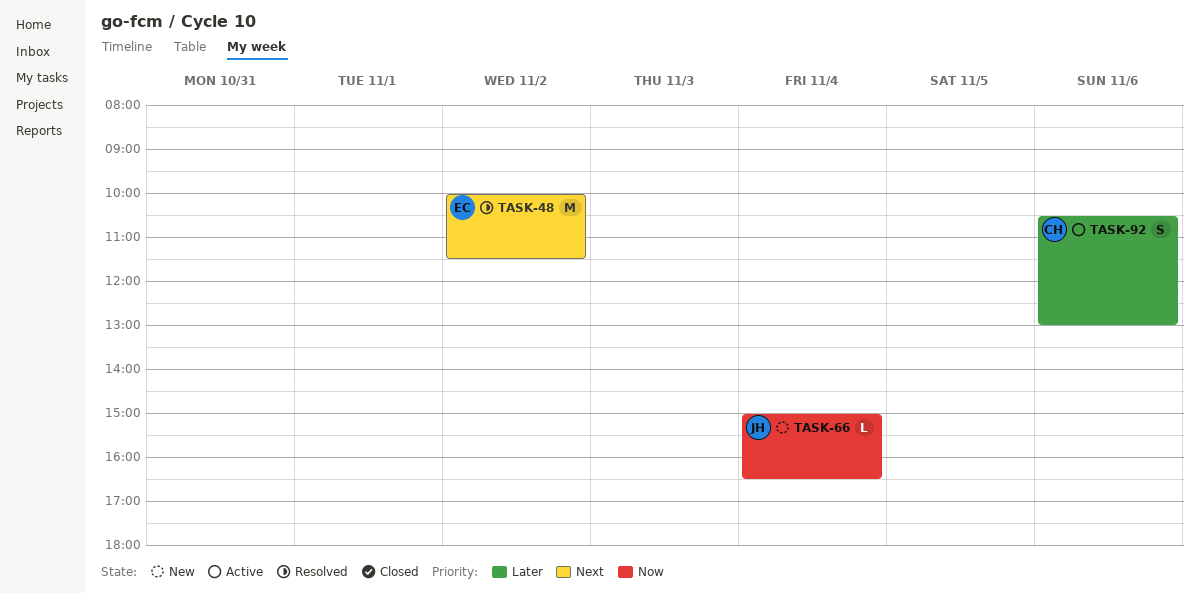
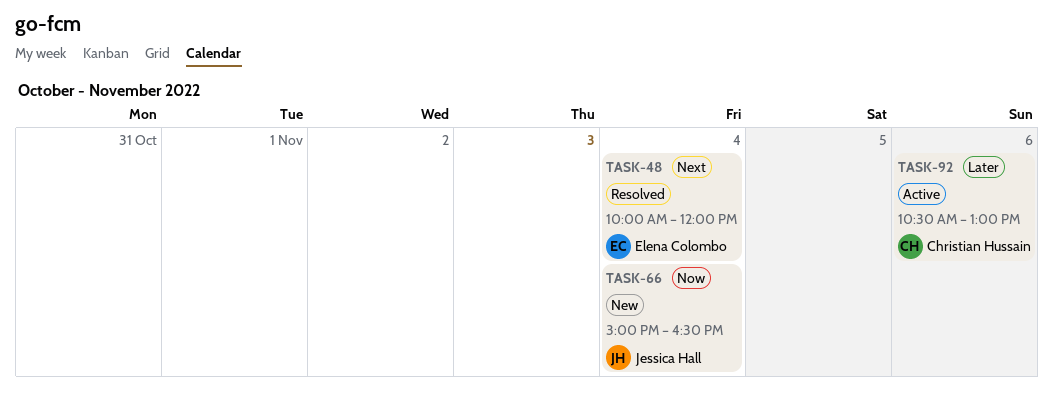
TASK-48, day: Nov 2 -> Nov 4
TASK-48, ends: 11:30 -> 12:00

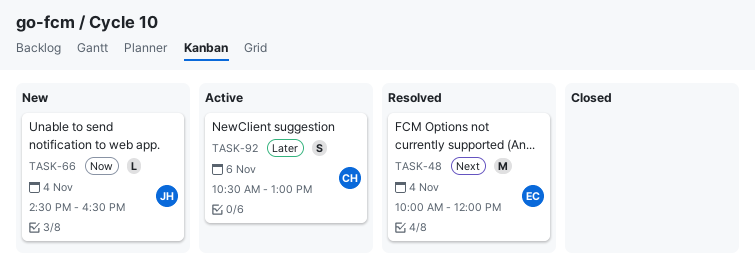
TASK-66, begins: 15:00 -> 14:30

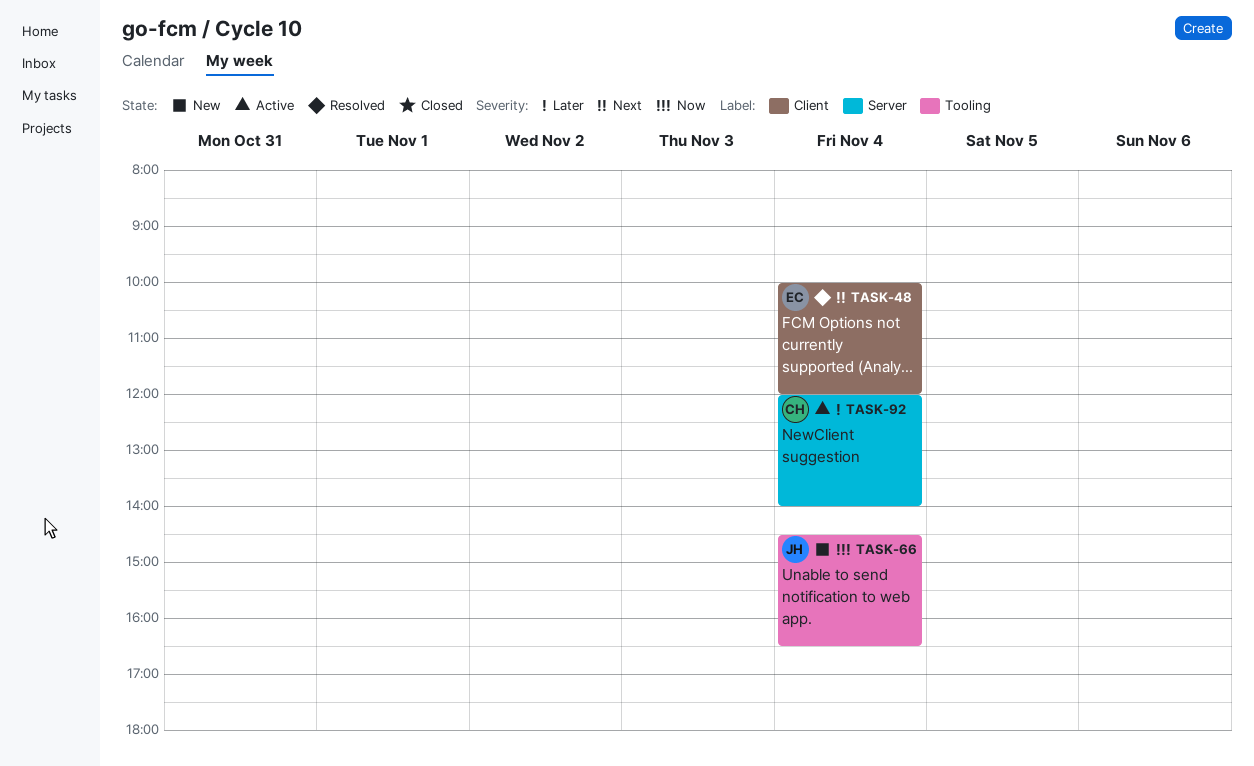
TASK-92, day: Nov 6 -> Nov 4
TASK-92, begins: 10:30 -> 12:00
TASK-92, ends: 13:00 -> 14:00

